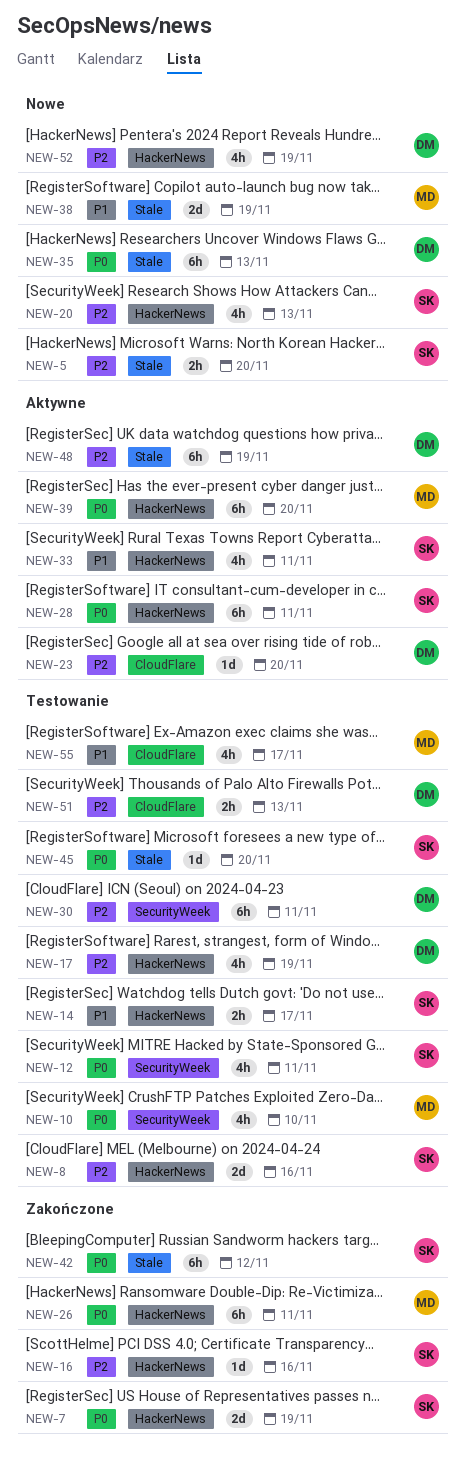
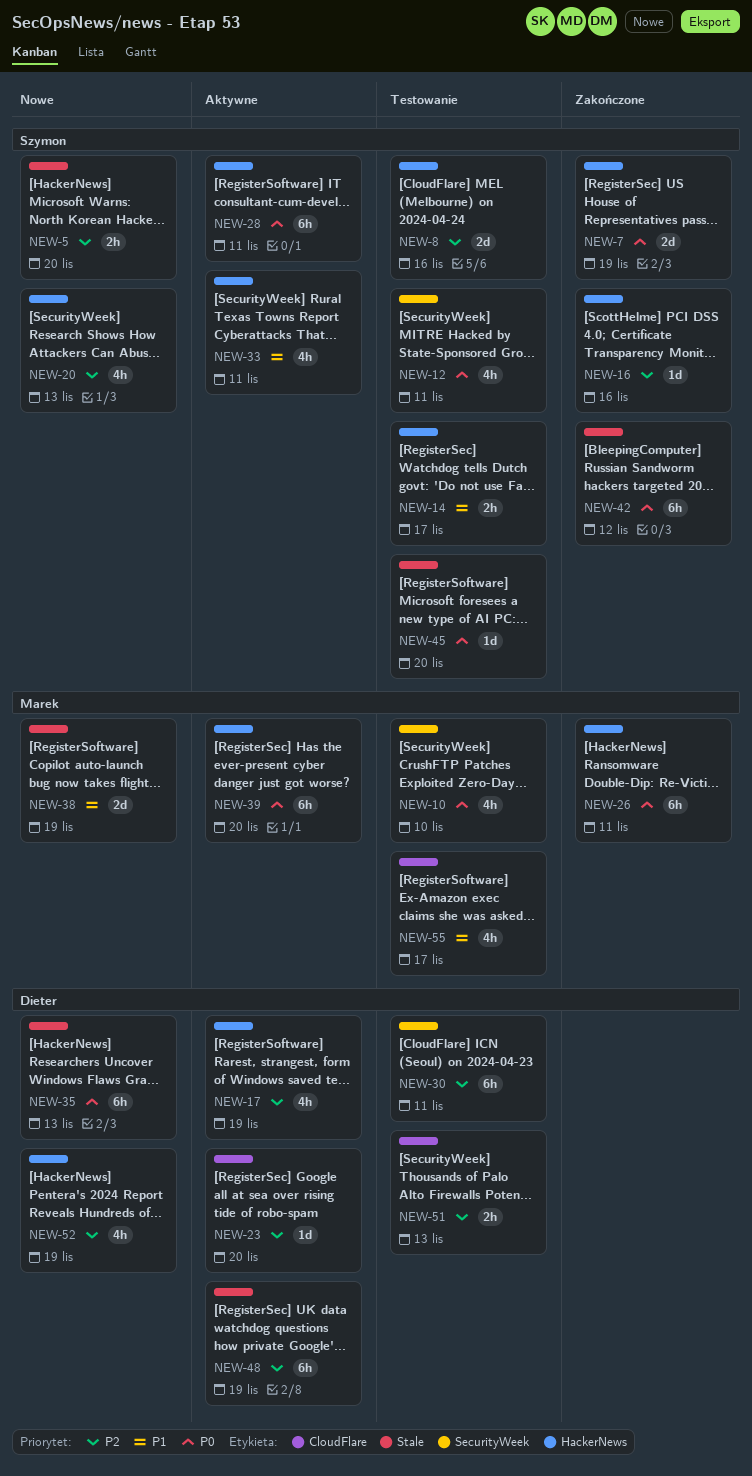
NEW-17, status: Testowanie -> Aktywne

